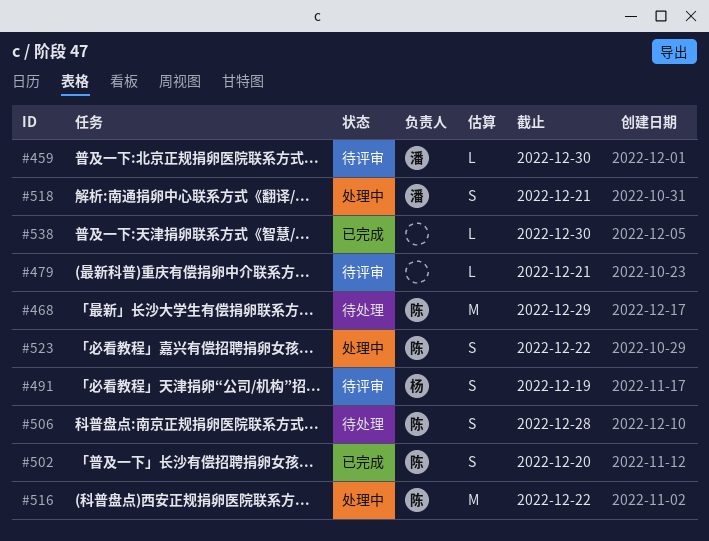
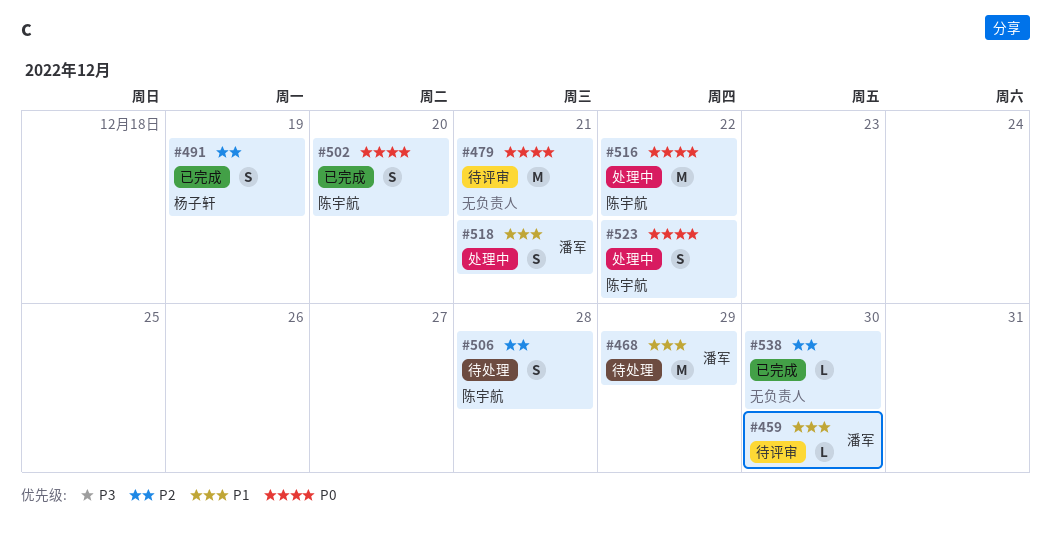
#468, owner: 陈宇航 -> 潘军
#479, estimate: L -> M
#491, status: 待评审 -> 已完成

